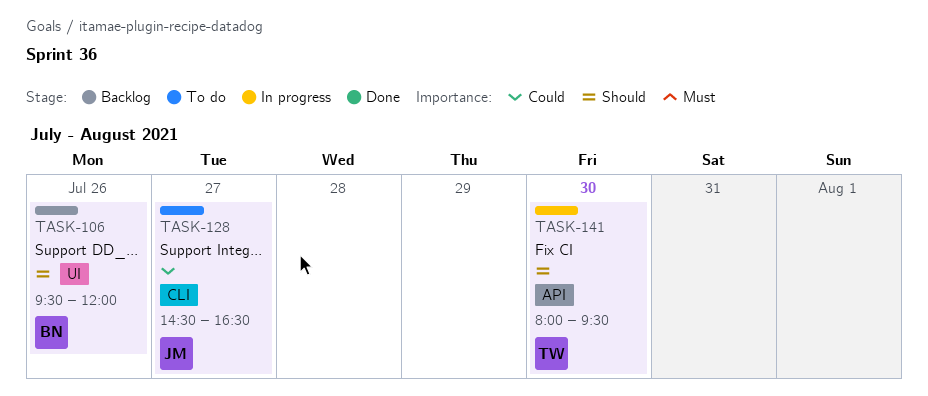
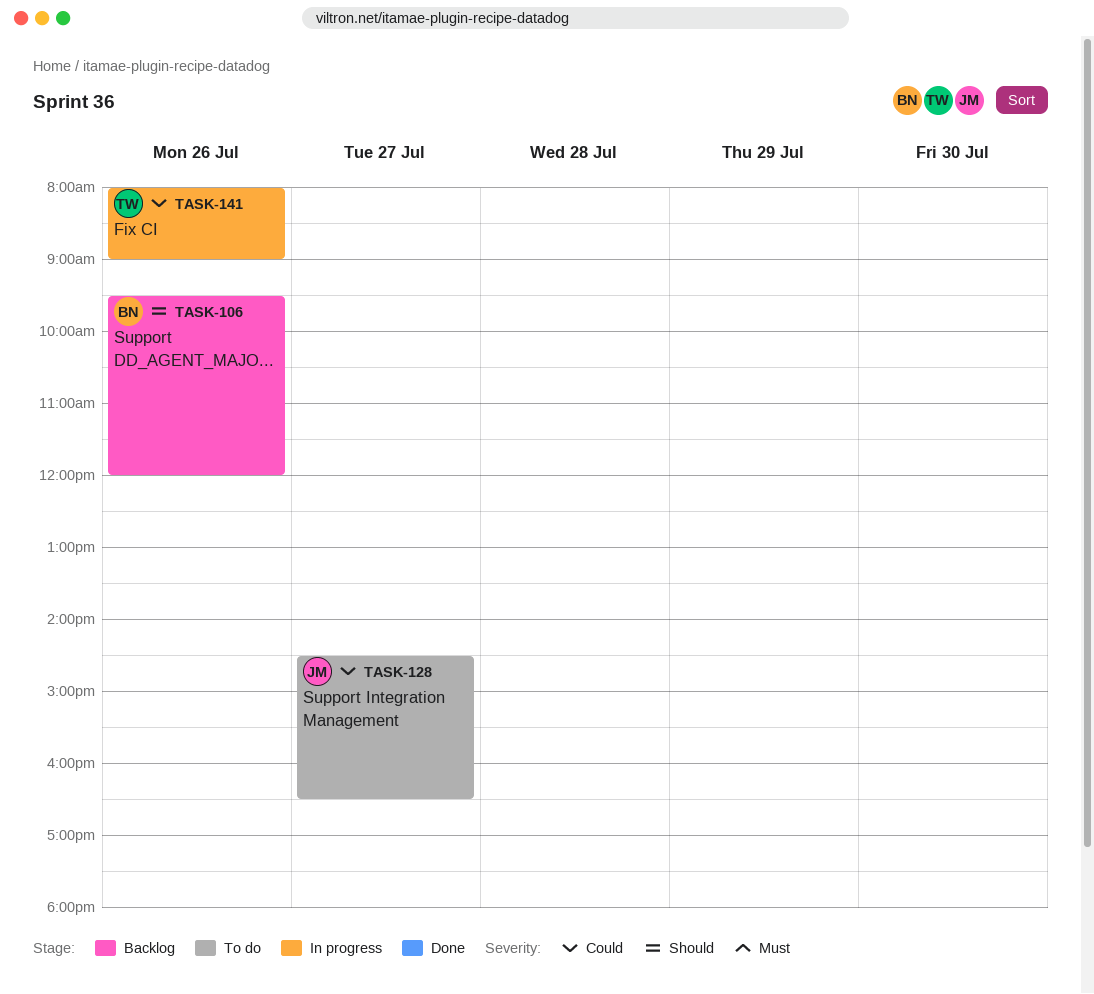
TASK-141, priority: Should -> Could
TASK-141, day: Jul 30 -> Jul 26
TASK-141, ends: 09:30 -> 09:00

